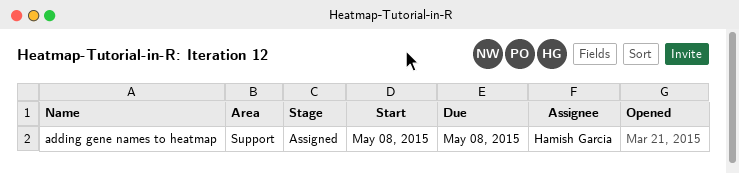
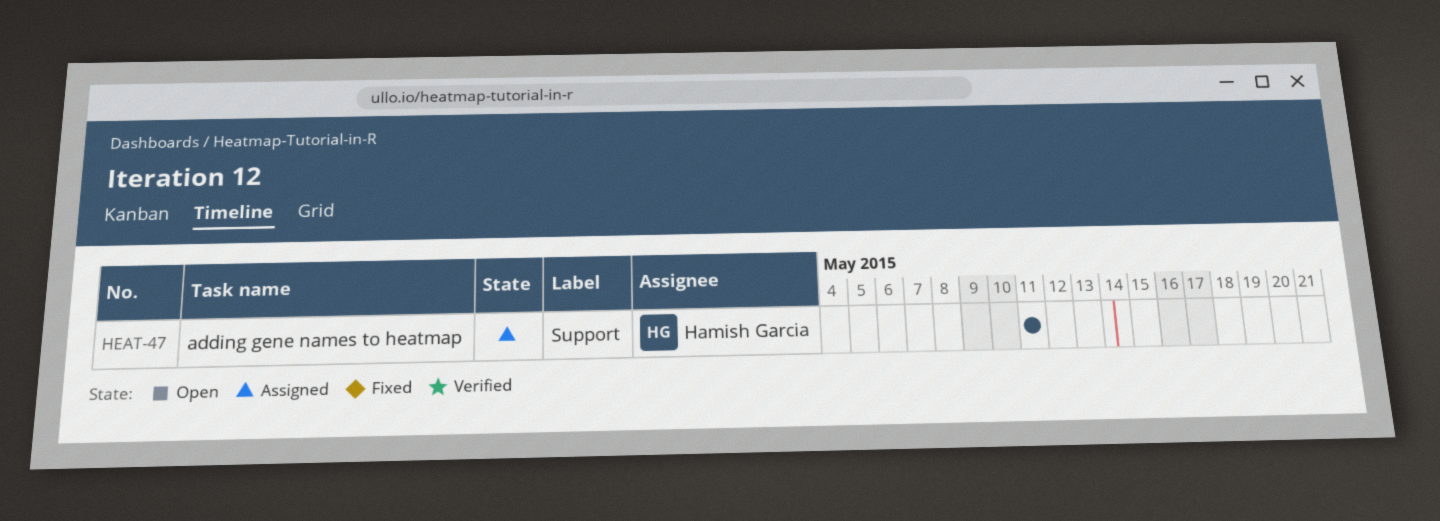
adding gene names to heatmap, start: May 8 -> May 11
adding gene names to heatmap, due: May 8 -> May 11

